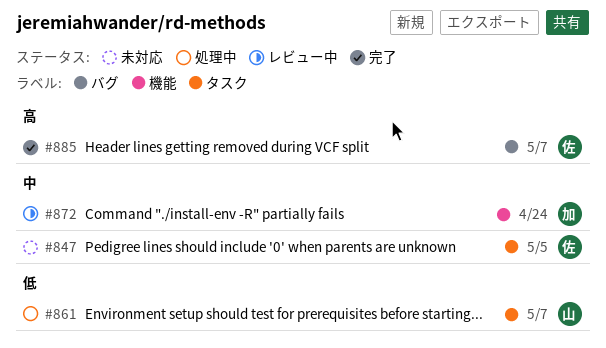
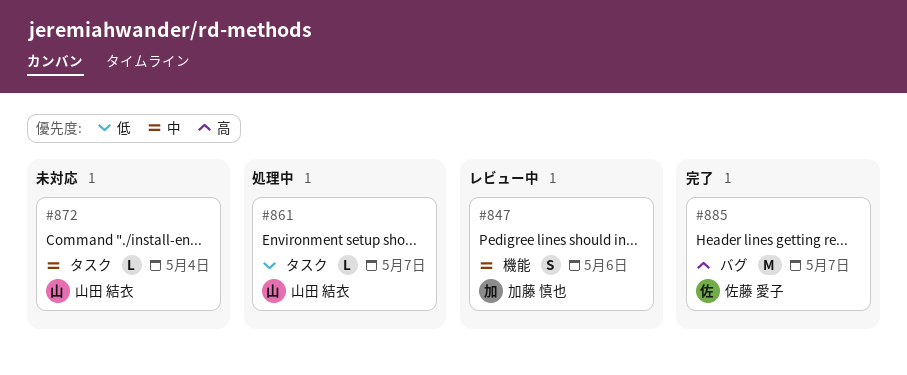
#847, status: 未対応 -> レビュー中
#847, owner: 佐藤 愛子 -> 加藤 慎也
#847, label: タスク -> 機能
#847, due: May 5 -> May 6
#872, status: レビュー中 -> 未対応
#872, owner: 加藤 慎也 -> 山田 結衣
#872, label: 機能 -> タスク
#872, due: Apr 24 -> May 4

